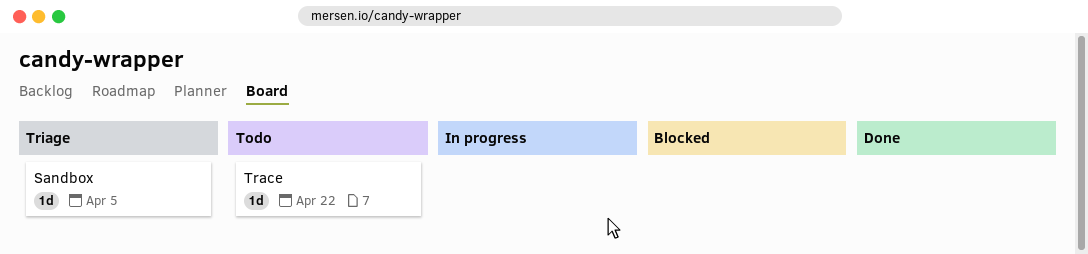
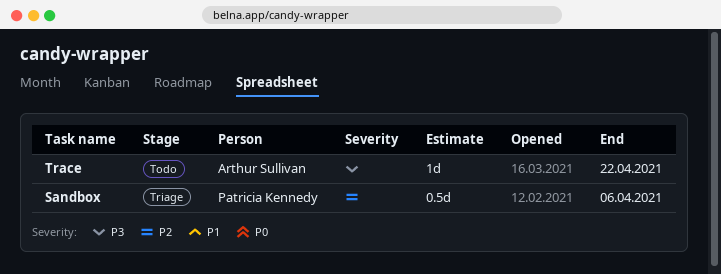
Sandbox, estimate: 1d -> 0.5d
Sandbox, due: Apr 5 -> Apr 6

